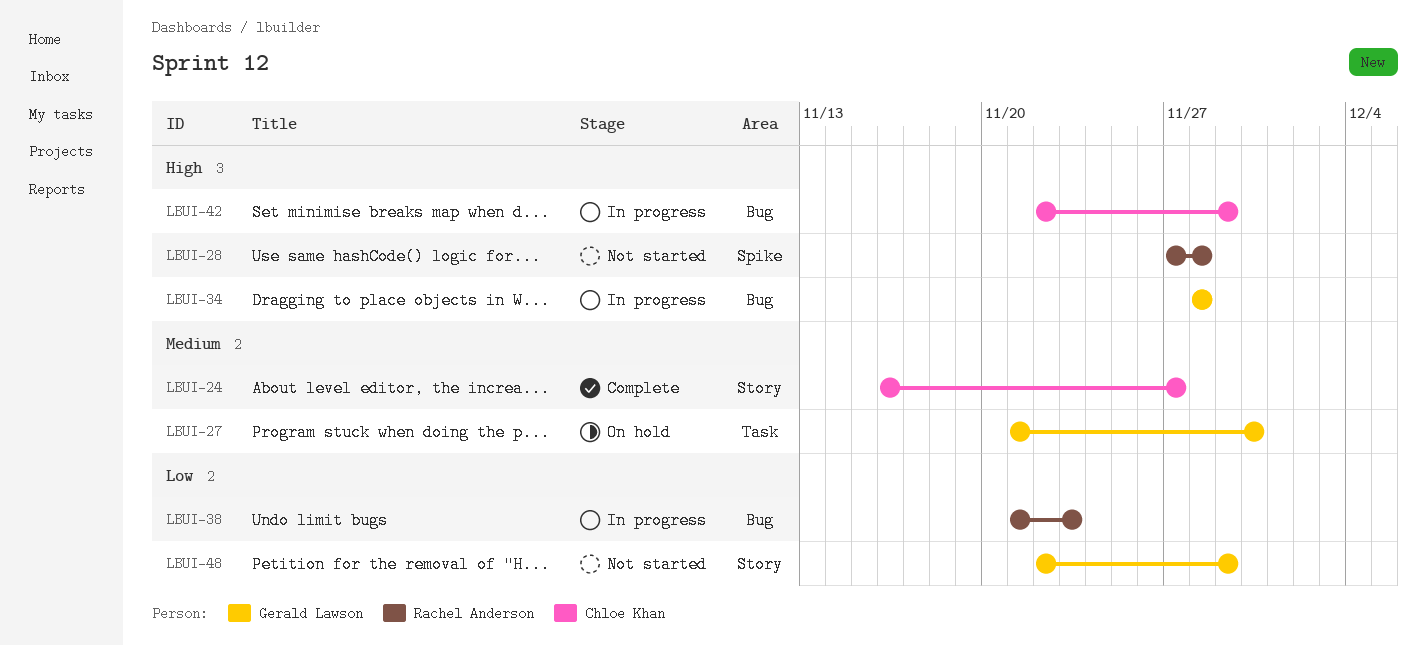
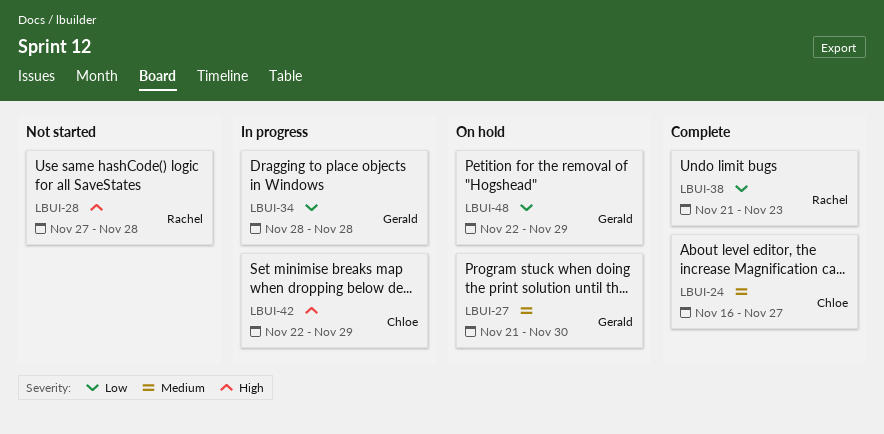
LBUI-34, priority: High -> Low
LBUI-38, status: In progress -> Complete
LBUI-48, status: Not started -> On hold

